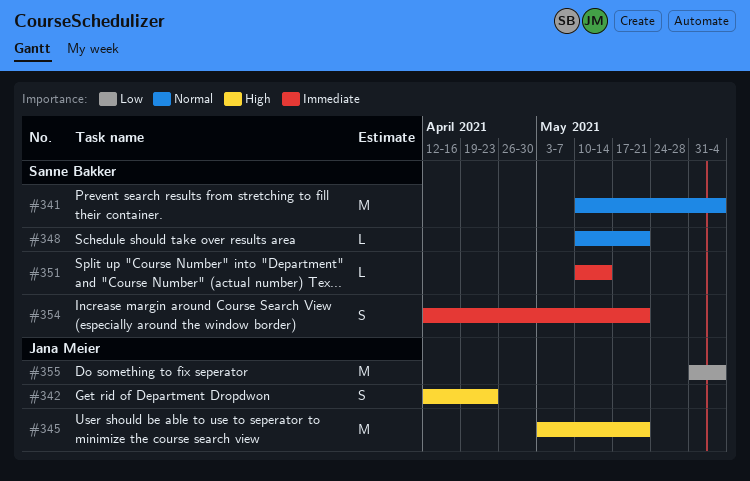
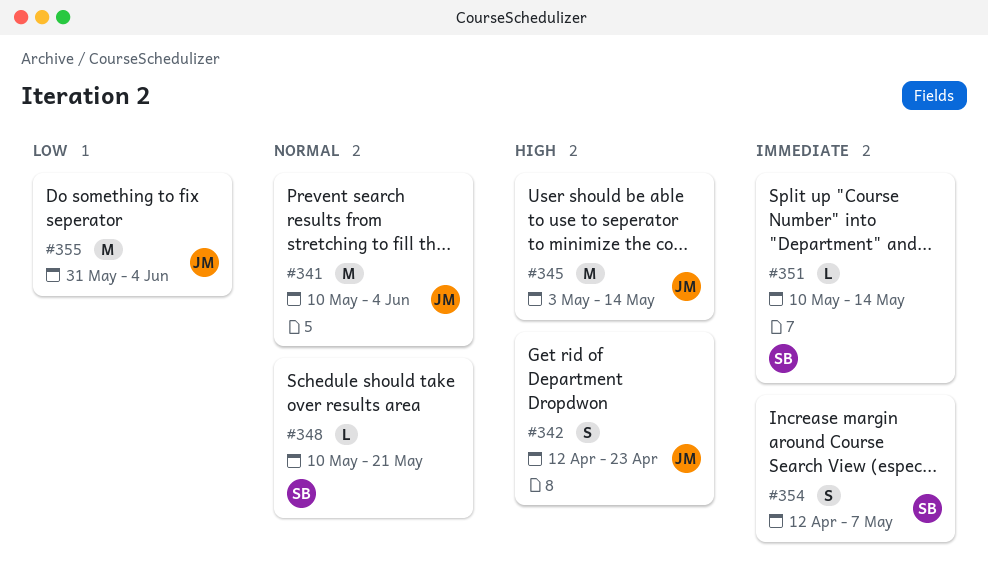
#341, owner: Sanne Bakker -> Jana Meier
#345, due: May 21 -> May 14
#354, due: May 21 -> May 7

